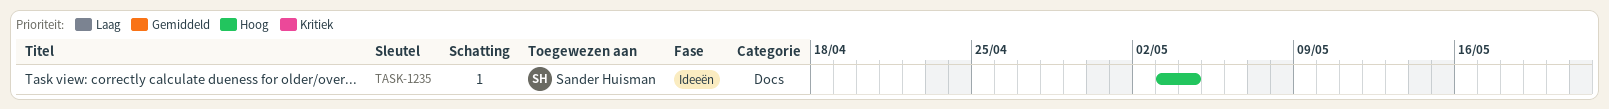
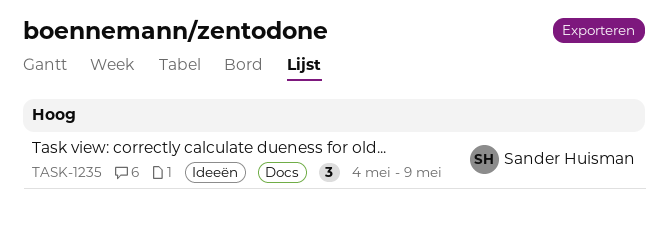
TASK-1235, estimate: 1 -> 3
TASK-1235, start: May 3 -> May 4
TASK-1235, due: May 4 -> May 9

